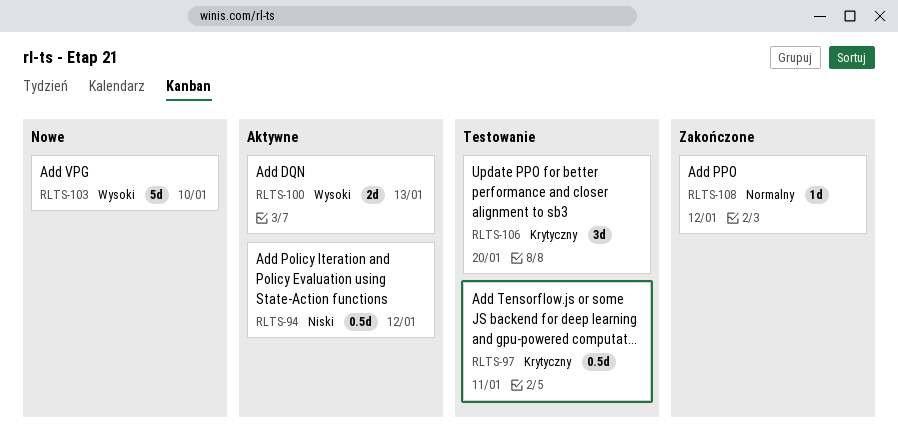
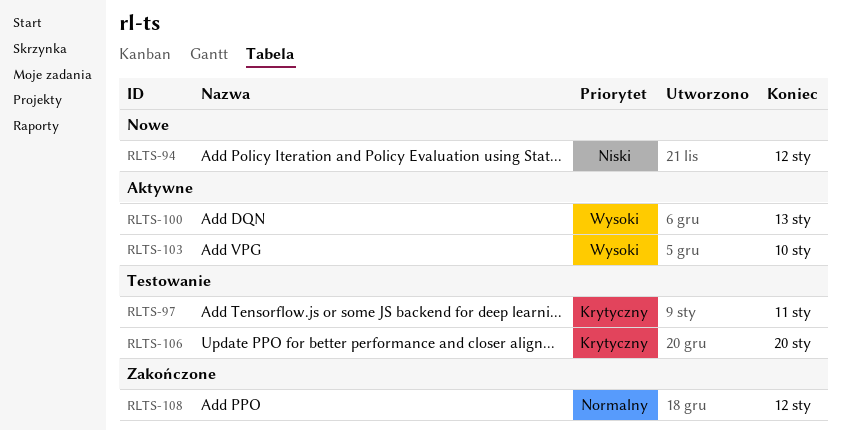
RLTS-94, status: Aktywne -> Nowe
RLTS-103, status: Nowe -> Aktywne

